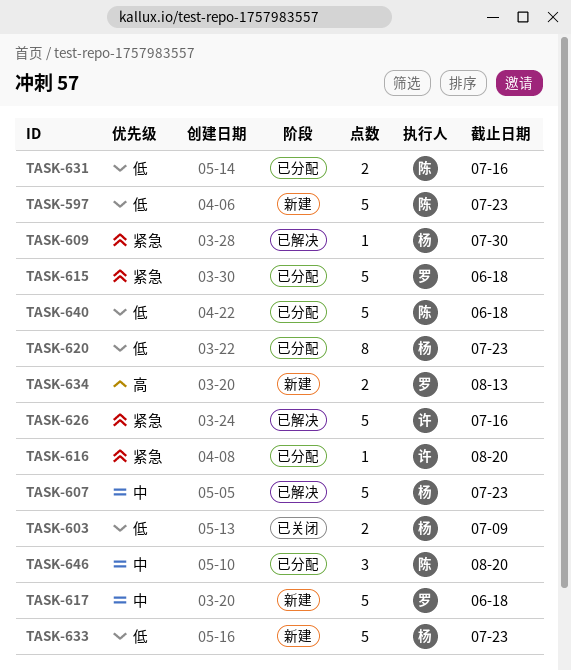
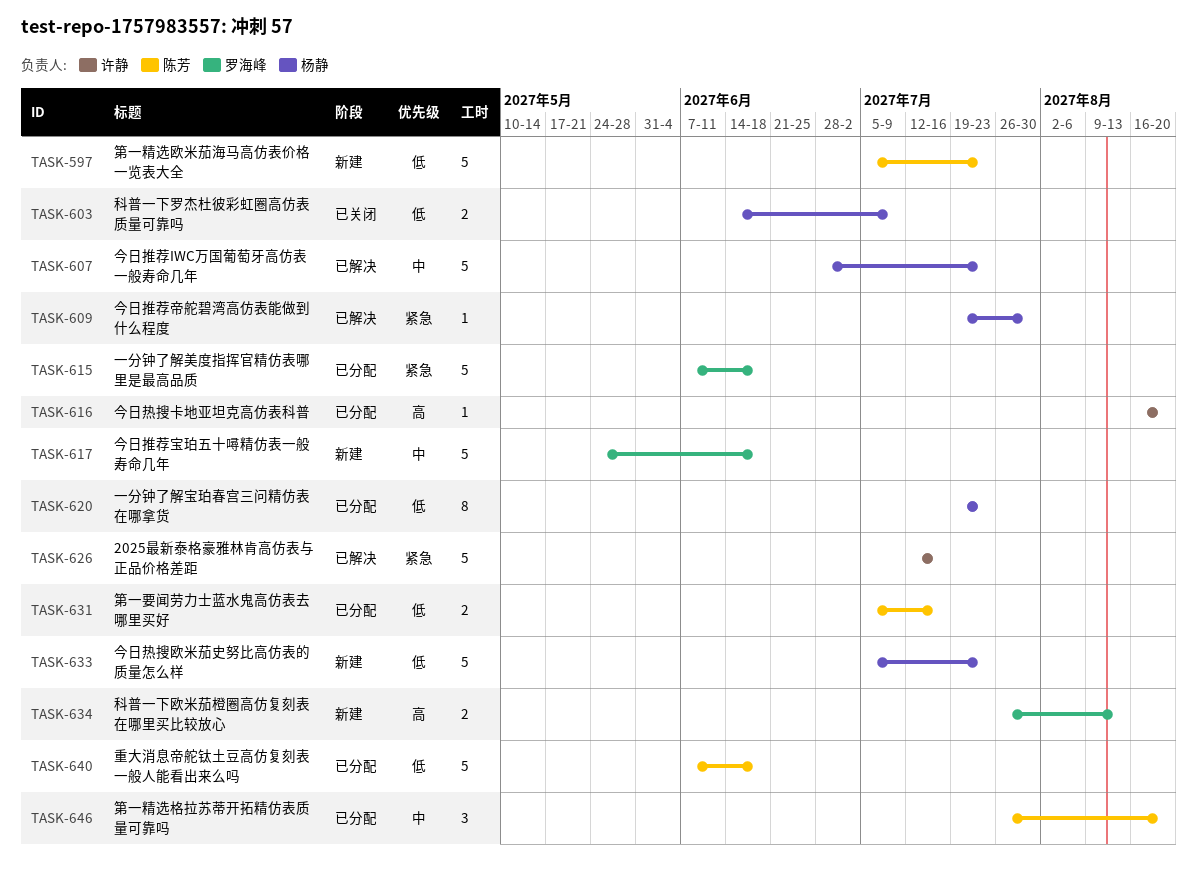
TASK-616, priority: 紧急 -> 高

